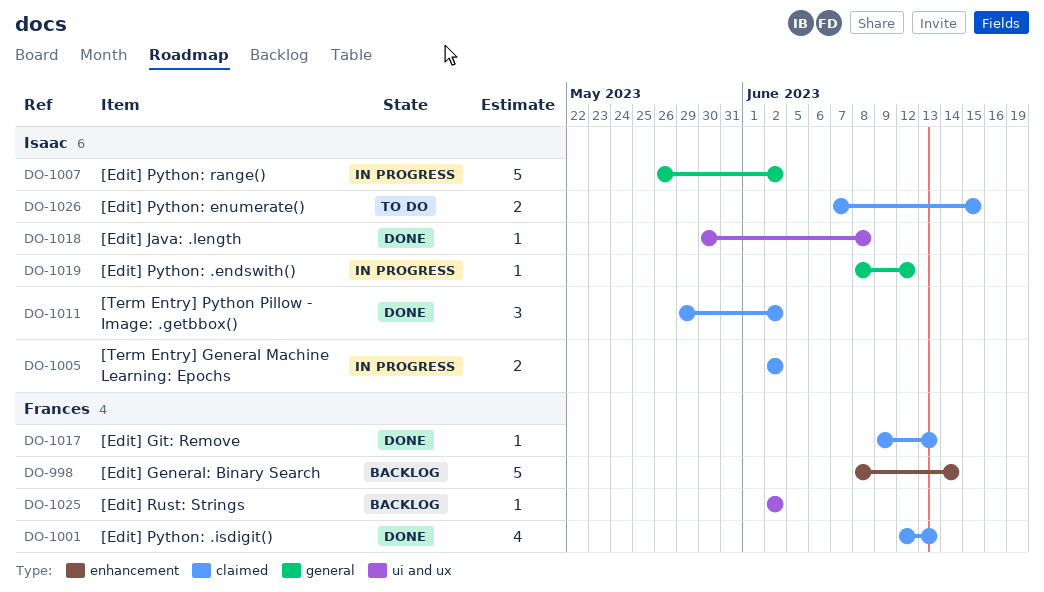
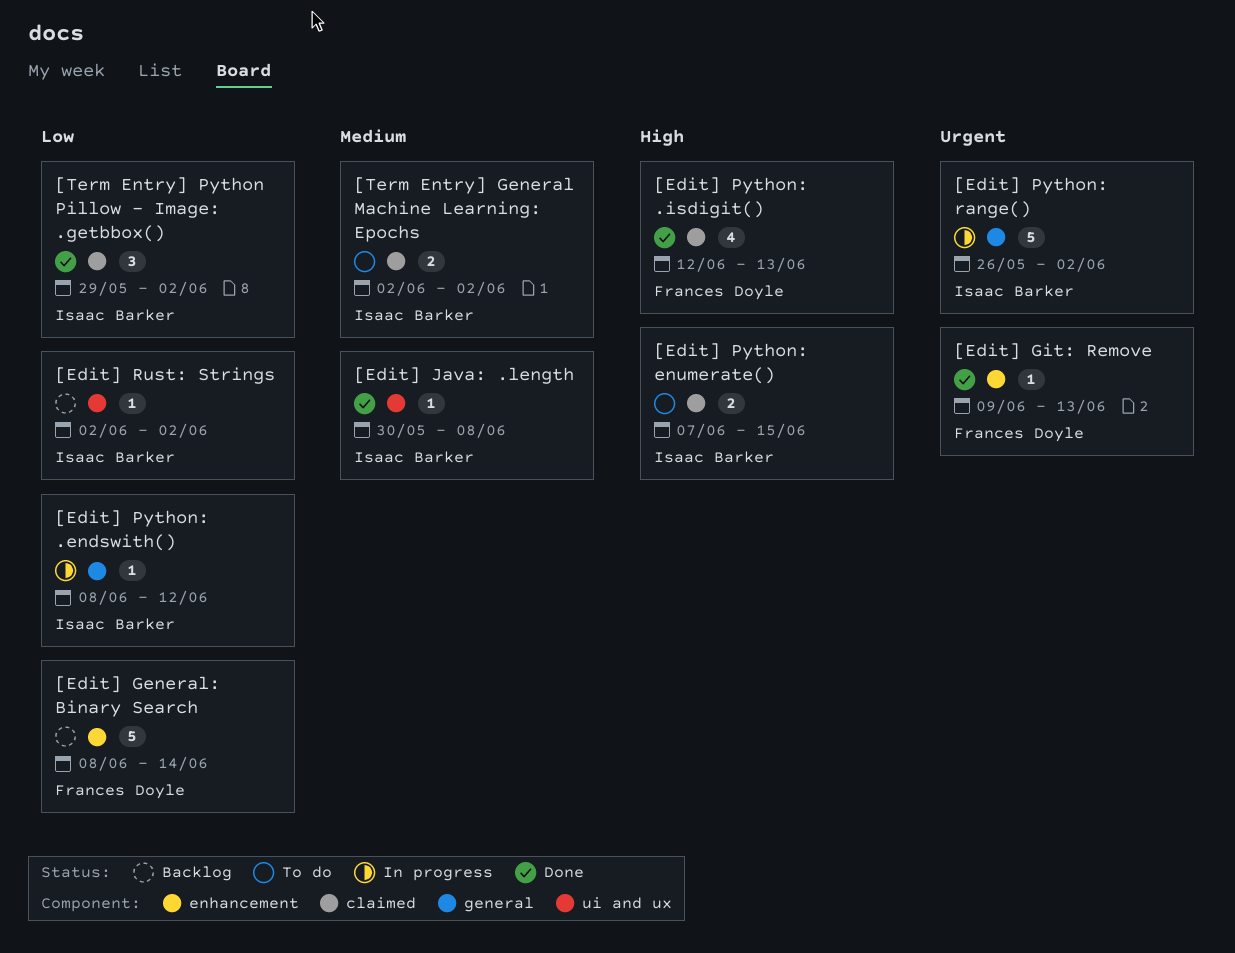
[Edit] Git: Remove, label: claimed -> enhancement
[Edit] Rust: Strings, owner: Frances Doyle -> Isaac Barker
[Term Entry] General Machine Learning: Epochs, status: In progress -> To do

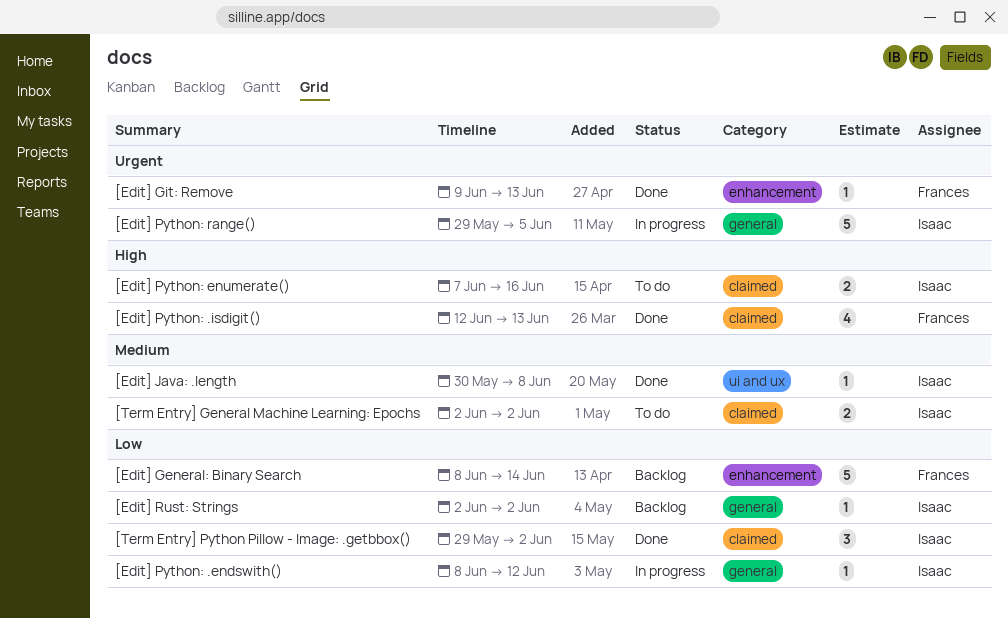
[Edit] Python: enumerate(), due: Jun 15 -> Jun 16
[Edit] Python: range(), start: May 26 -> May 29
[Edit] Python: range(), due: Jun 2 -> Jun 5
[Edit] Rust: Strings, label: ui and ux -> general

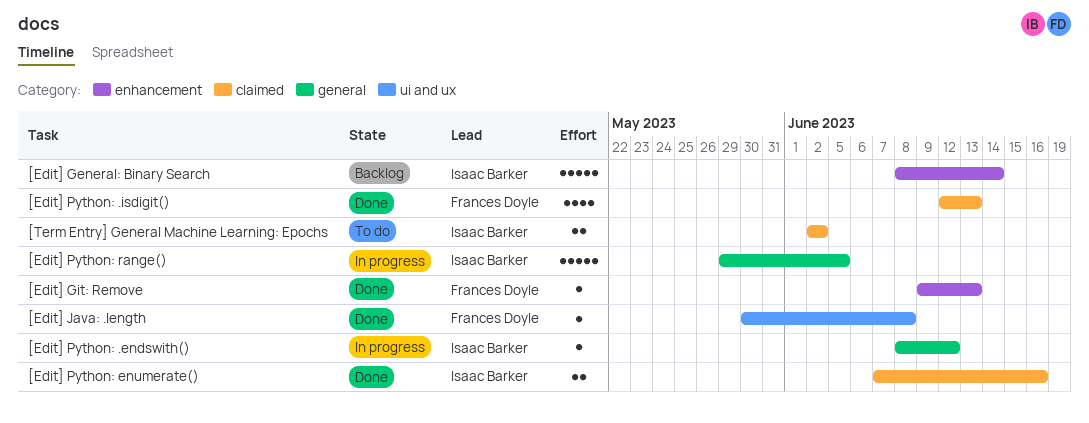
[Edit] General: Binary Search, owner: Frances Doyle -> Isaac Barker
[Edit] Java: .length, owner: Isaac Barker -> Frances Doyle
[Edit] Python: enumerate(), status: To do -> Done
[Edit] Rust: Strings: present -> none
[Term Entry] Python Pillow - Image: .getbbox(): present -> none

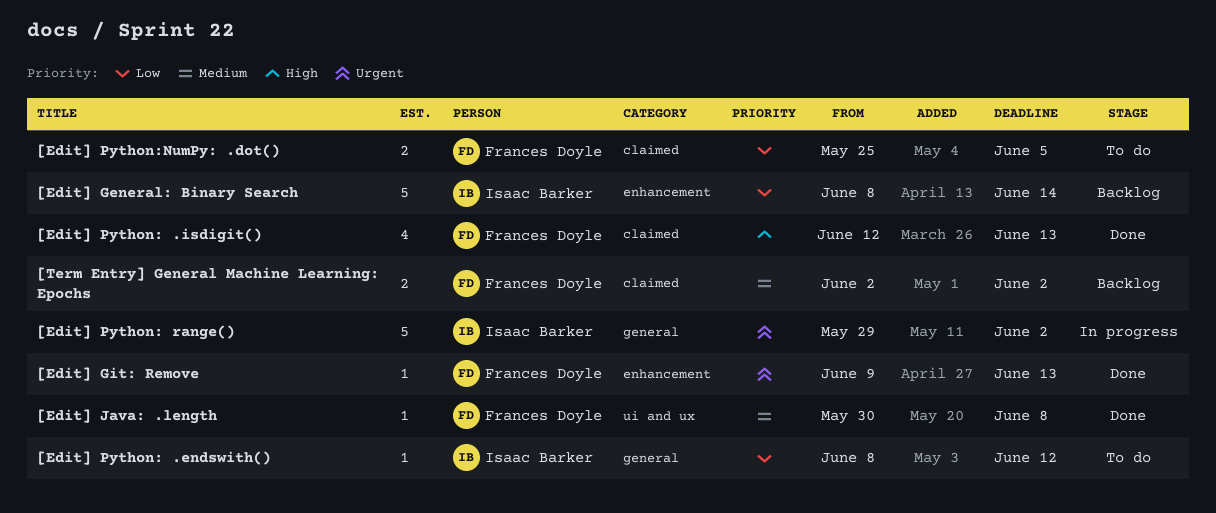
[Edit] Python: .endswith(), status: In progress -> To do
[Edit] Python: enumerate(): present -> none
[Edit] Python: range(), due: Jun 5 -> Jun 2
[Edit] Python:NumPy: .dot(): none -> present
[Term Entry] General Machine Learning: Epochs, status: To do -> Backlog
[Term Entry] General Machine Learning: Epochs, owner: Isaac Barker -> Frances Doyle

